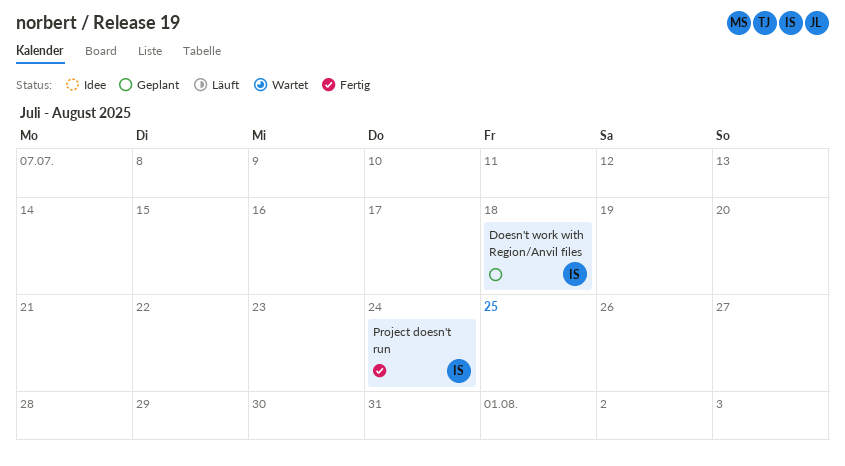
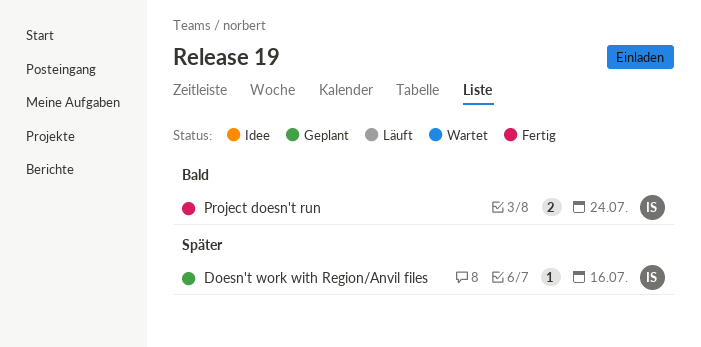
Doesn't work with Region/Anvil files, due: Jul 18 -> Jul 16

